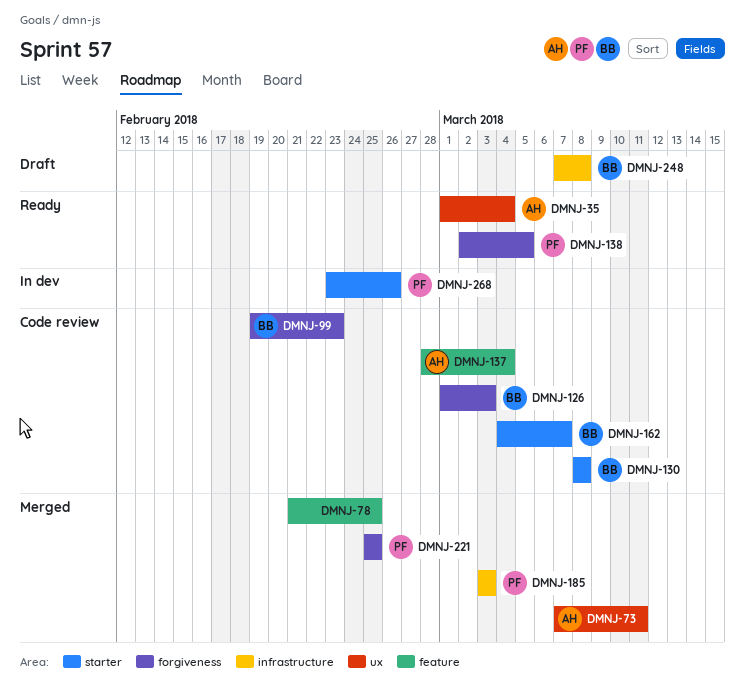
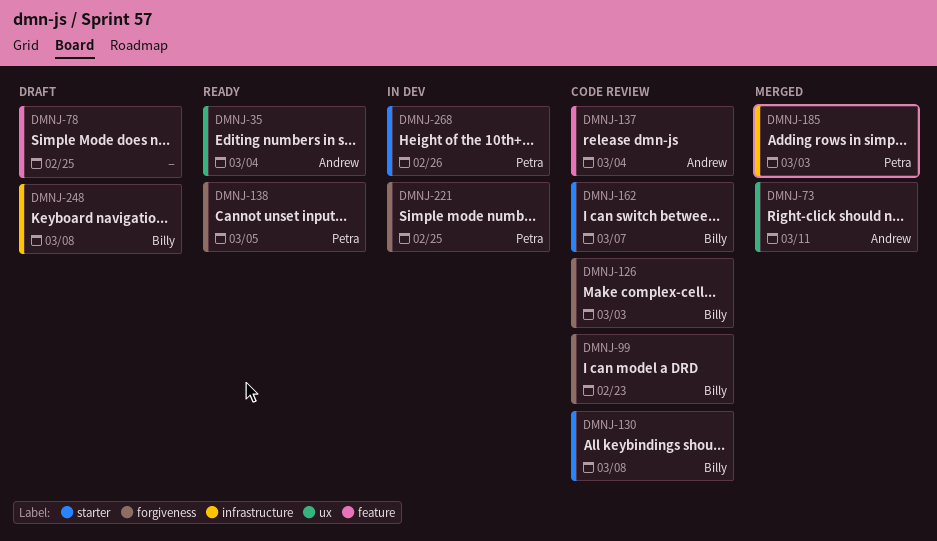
DMNJ-78, status: Merged -> Draft
DMNJ-221, status: Merged -> In dev

